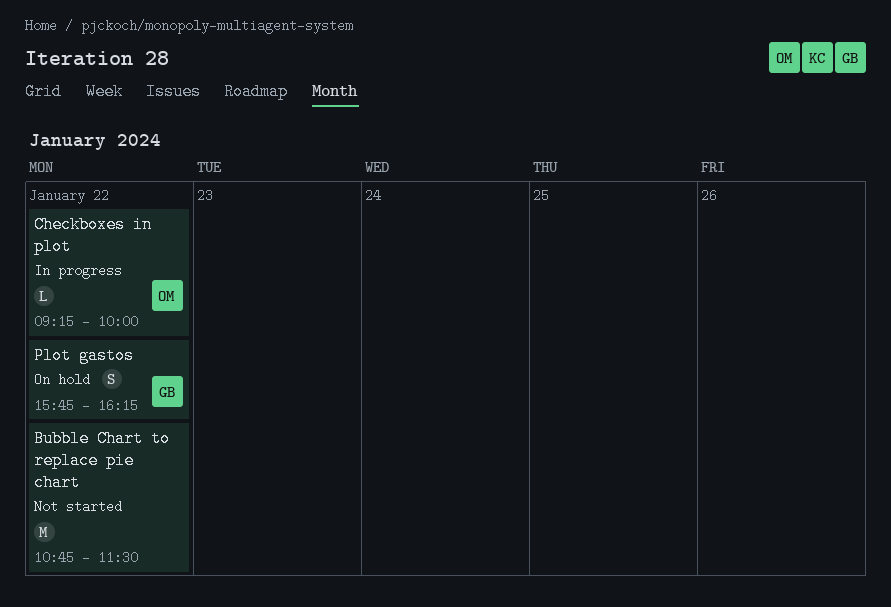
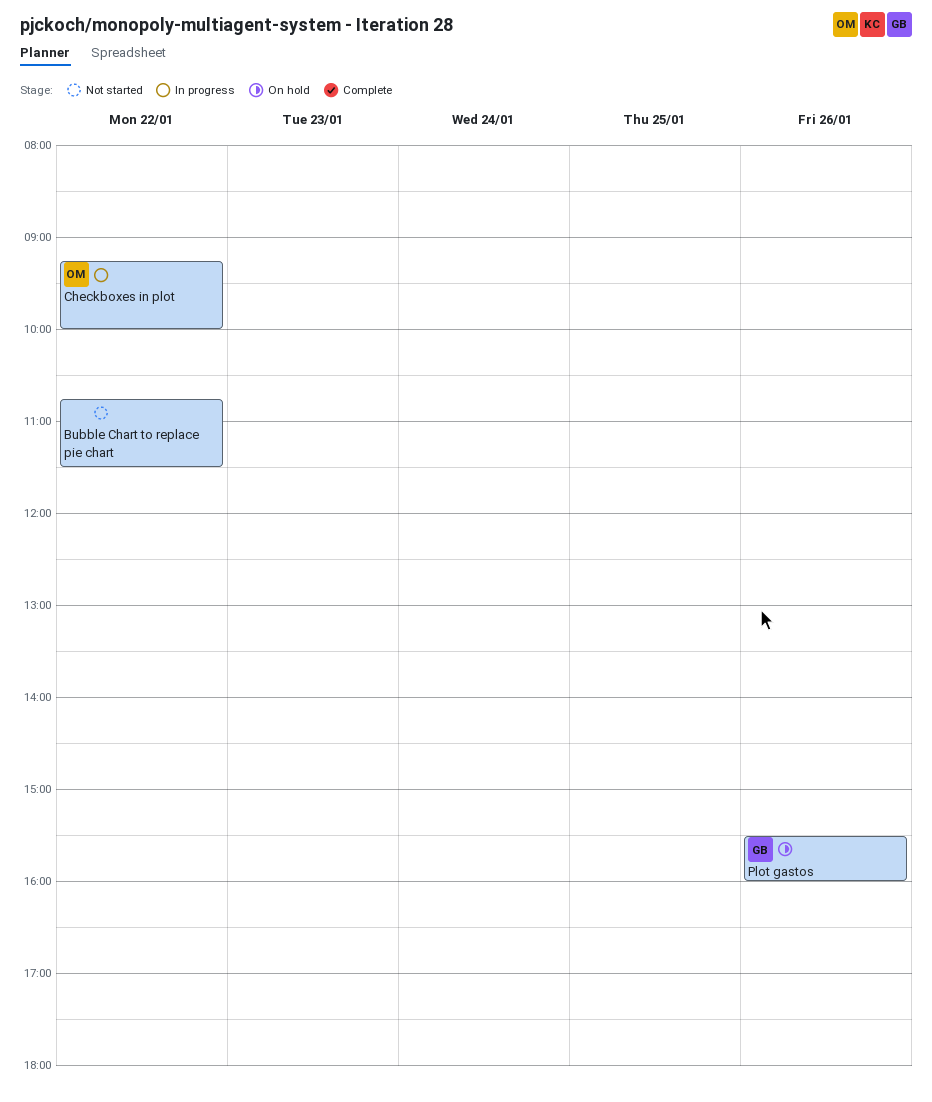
Plot gastos, day: Jan 22 -> Jan 26
Plot gastos, begins: 15:45 -> 15:30
Plot gastos, ends: 16:15 -> 16:00

